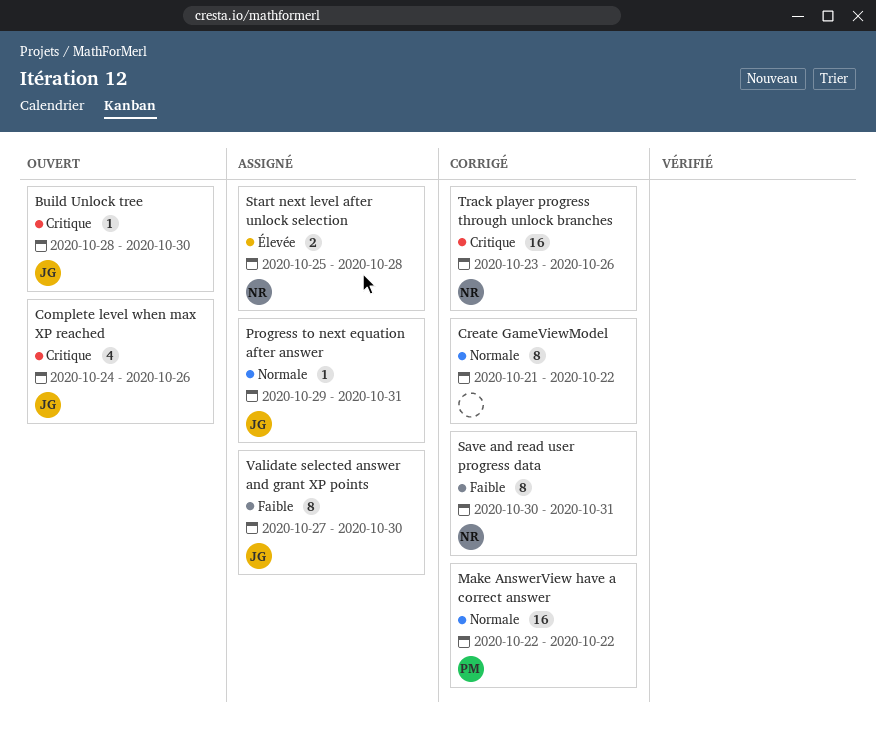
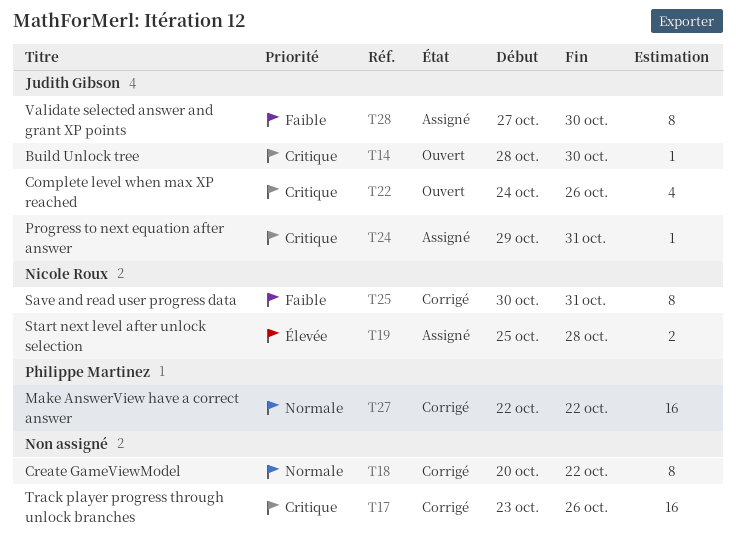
Create GameViewModel, start: Oct 21 -> Oct 20
Progress to next equation after answer, priority: Normale -> Critique
Track player progress through unlock branches, owner: Nicole Roux -> none

